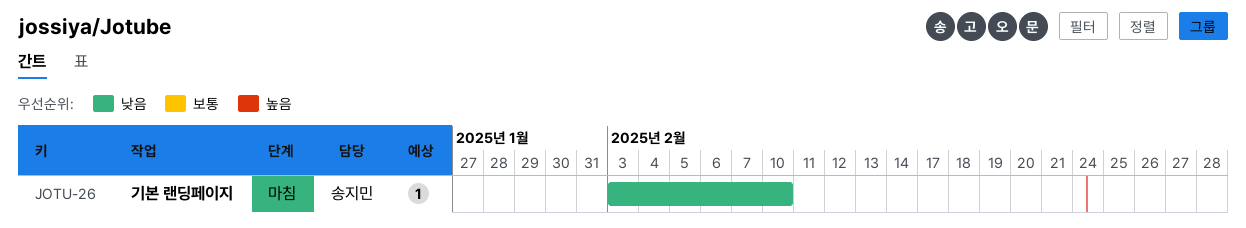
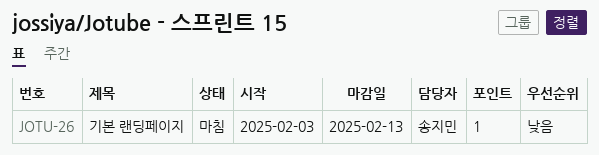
JOTU-26, due: Feb 10 -> Feb 13

